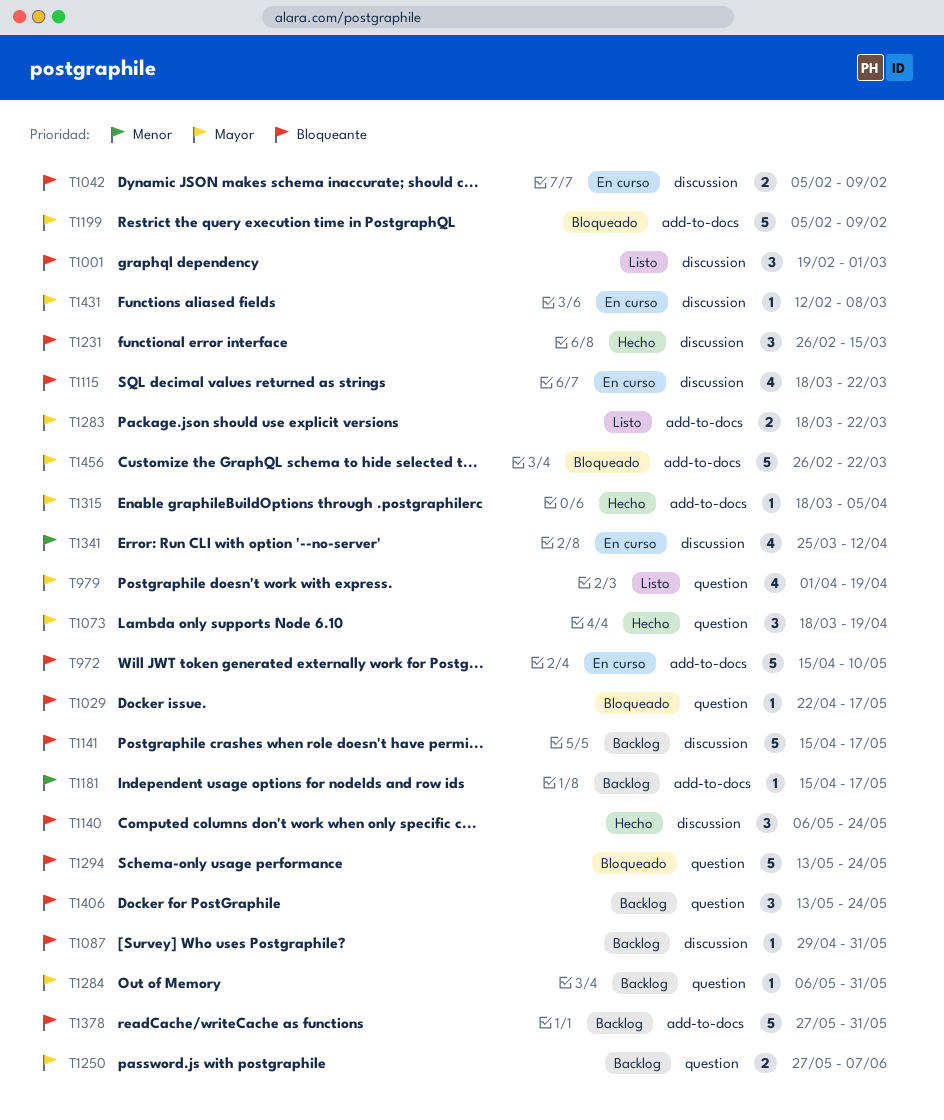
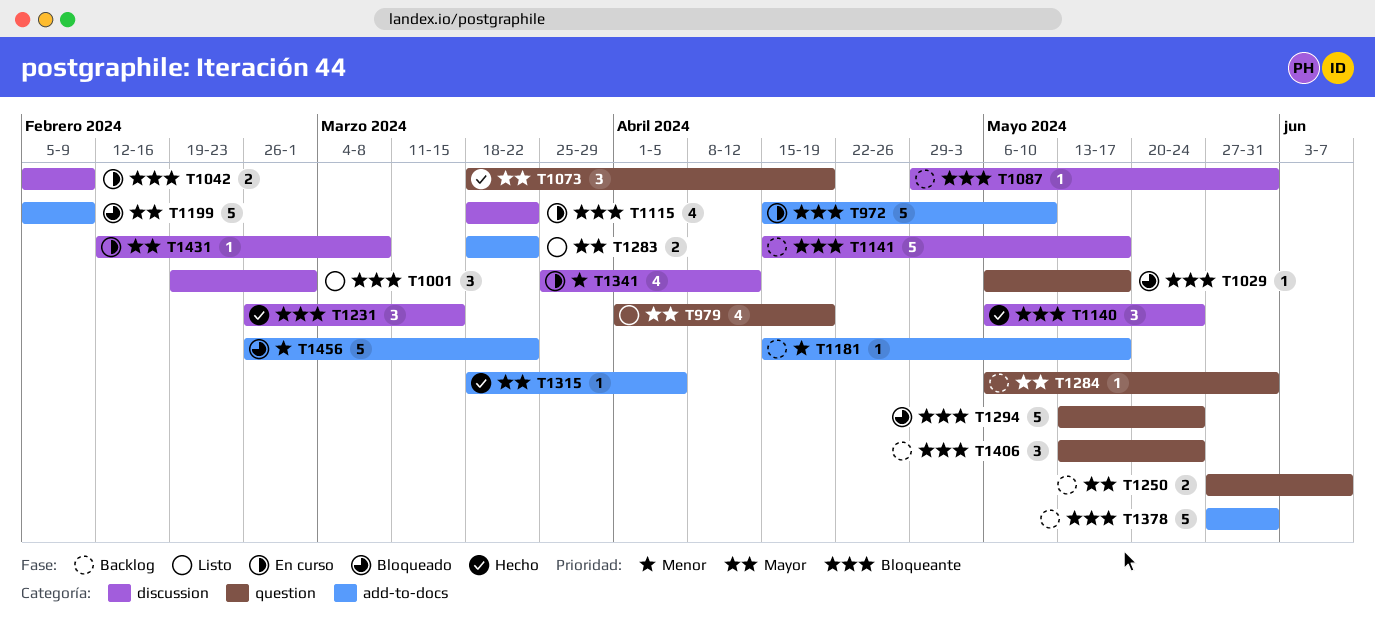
T1029, start: Apr 22 -> May 6
T1456, priority: Mayor -> Menor

